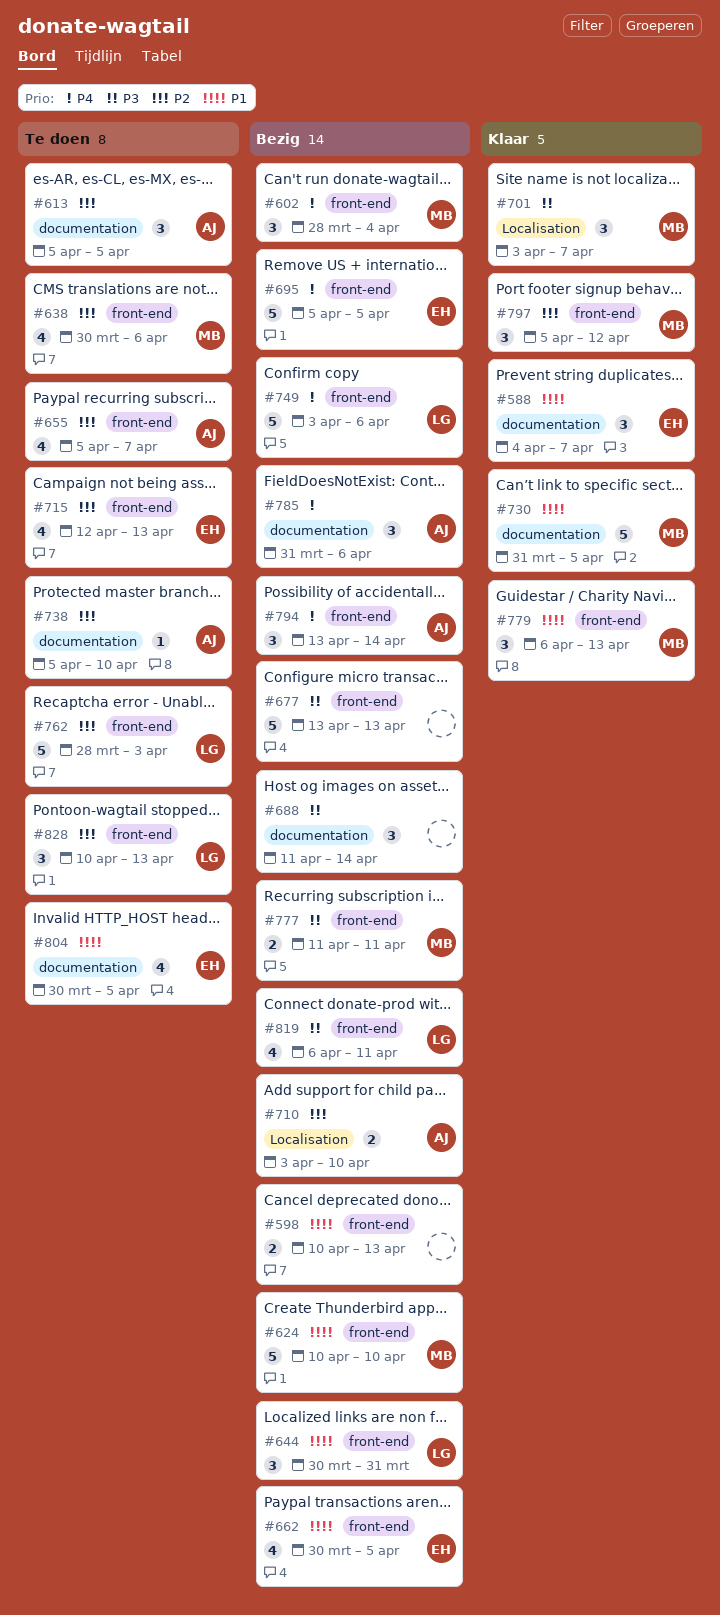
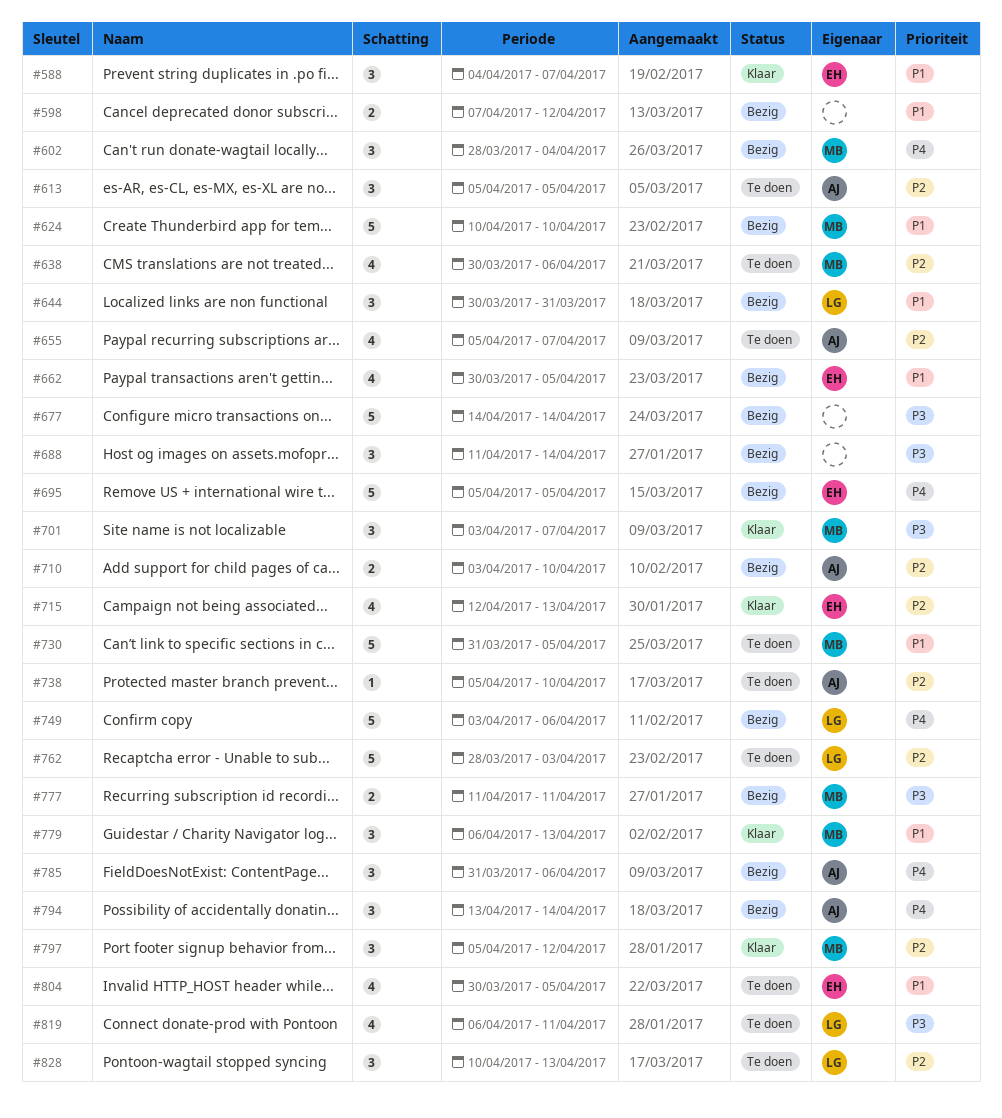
#598, start: Apr 10 -> Apr 7
#598, due: Apr 13 -> Apr 12
#677, start: Apr 13 -> Apr 14
#677, due: Apr 13 -> Apr 14
#715, status: Te doen -> Klaar
#730, status: Klaar -> Te doen
#819, status: Bezig -> Te doen

